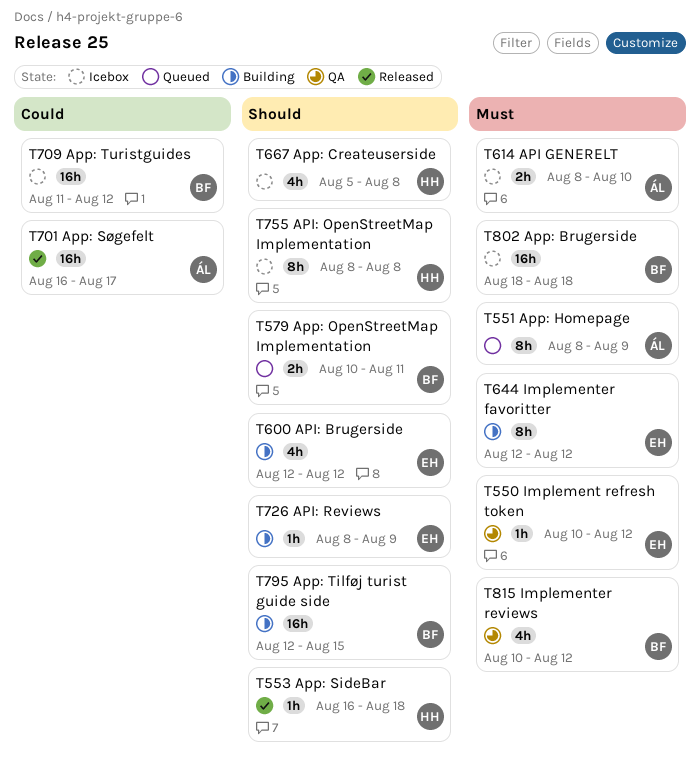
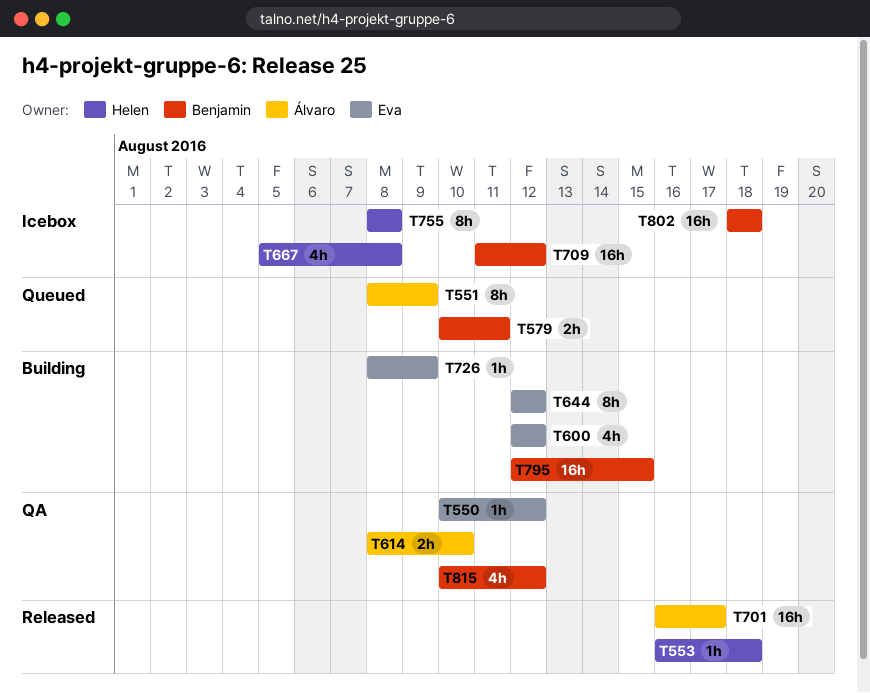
T614, status: Icebox -> QA

